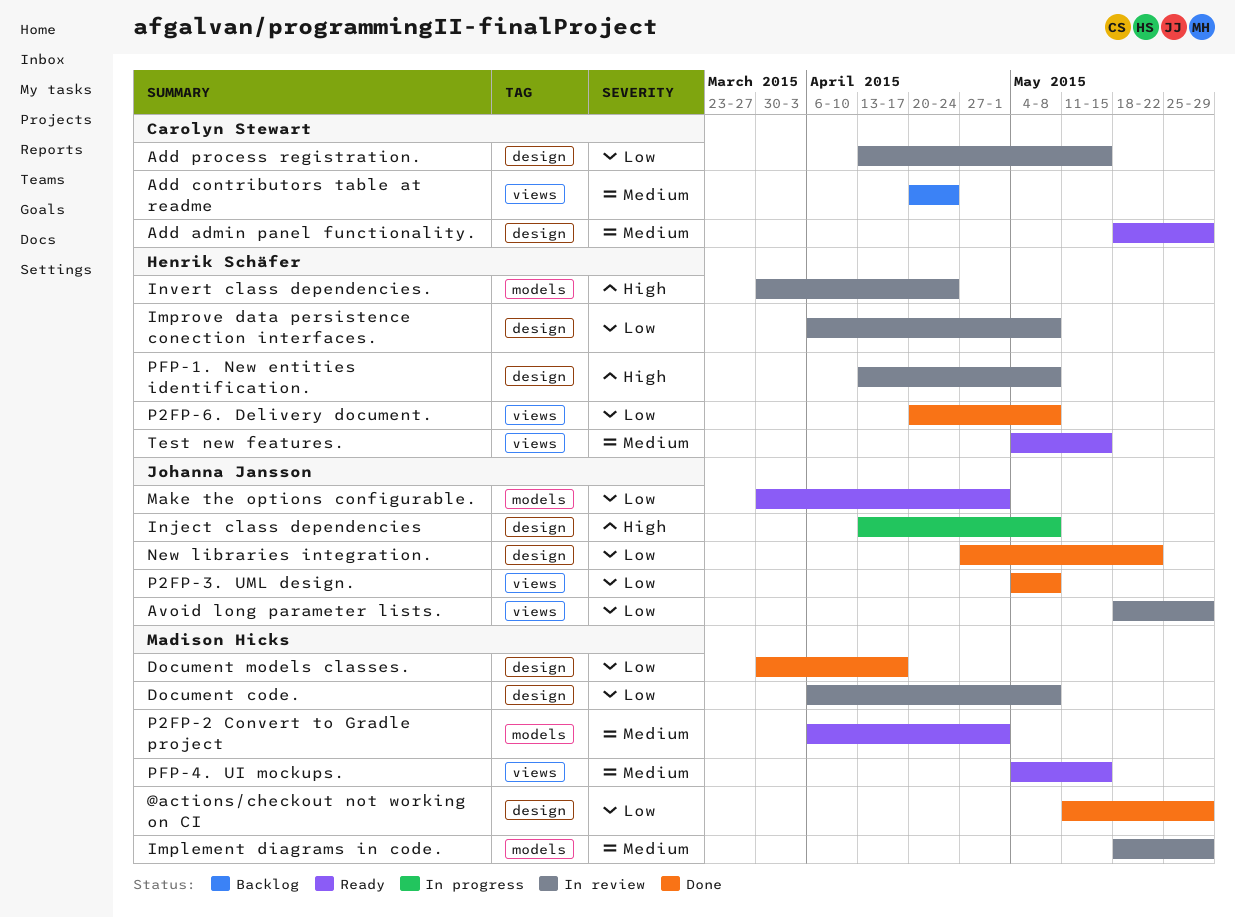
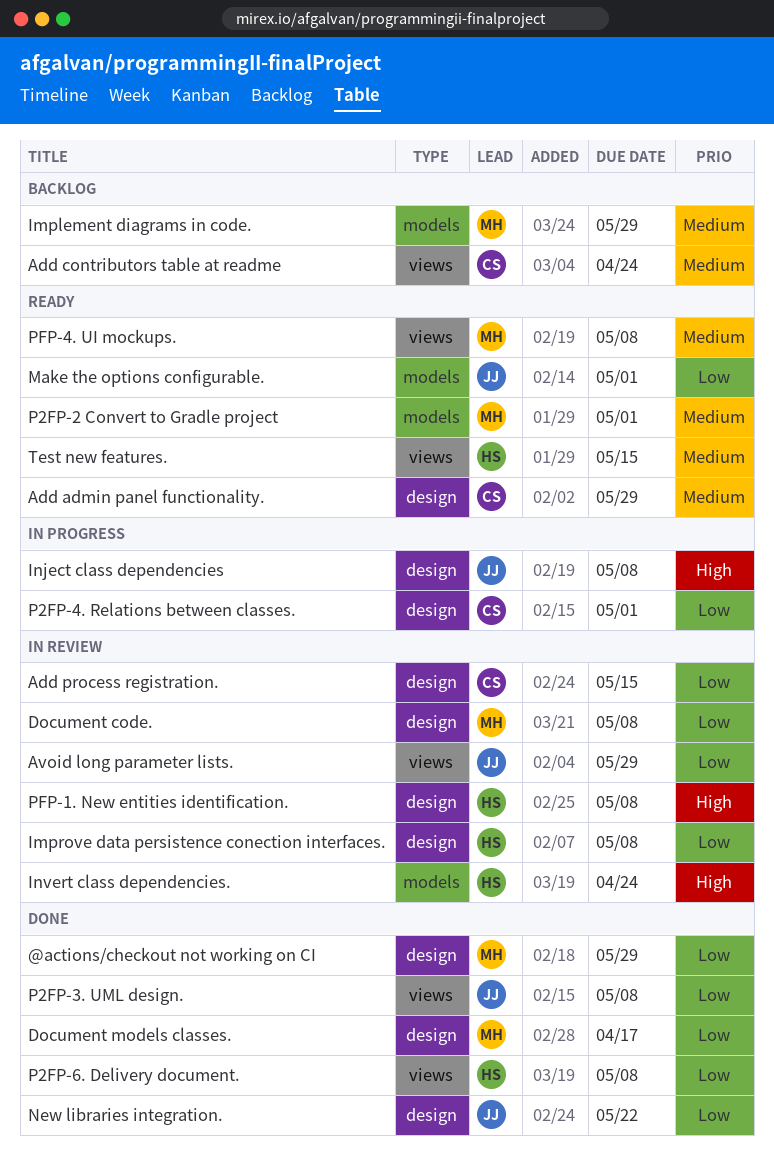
Implement diagrams in code., status: In review -> Backlog
P2FP-4. Relations between classes.: none -> present
PFP-4. UI mockups., due: May 15 -> May 8

